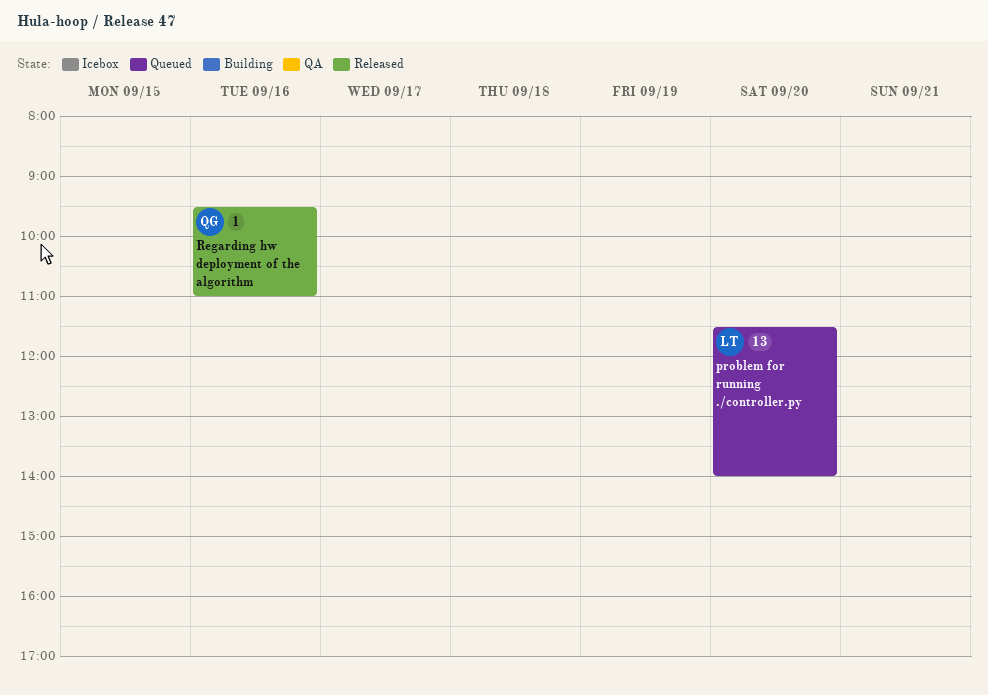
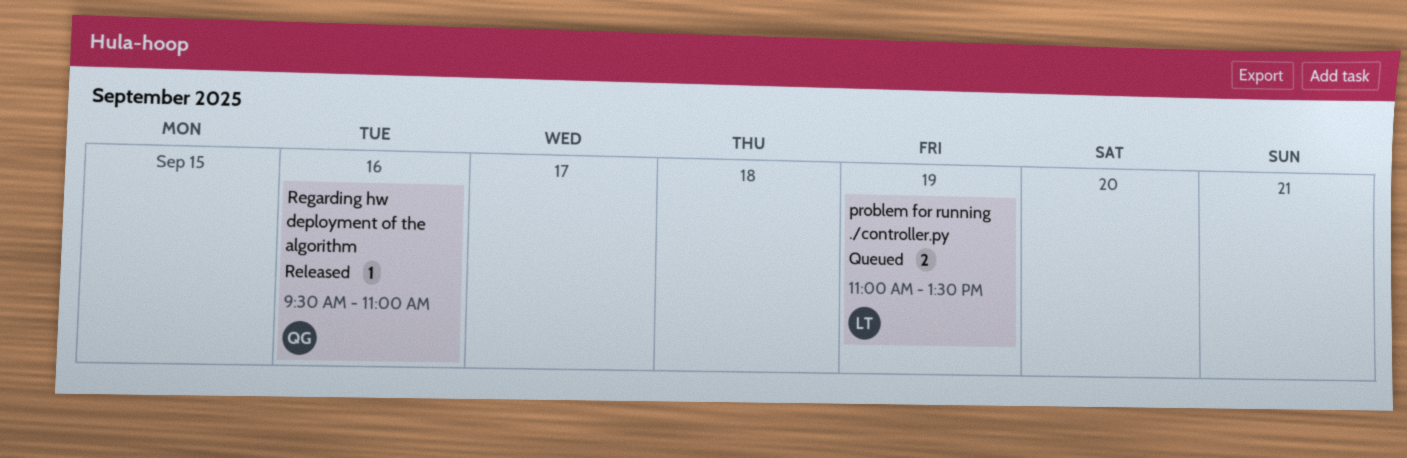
problem for running ./controller.py, estimate: 13 -> 2
problem for running ./controller.py, day: Sep 20 -> Sep 19
problem for running ./controller.py, begins: 11:30 -> 11:00
problem for running ./controller.py, ends: 14:00 -> 13:30

